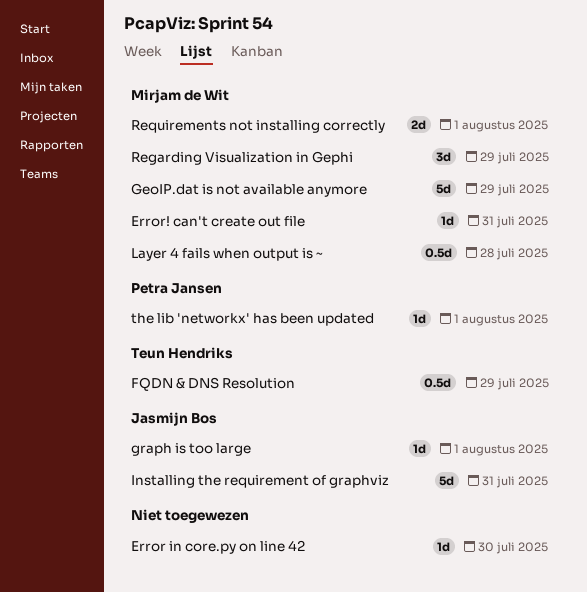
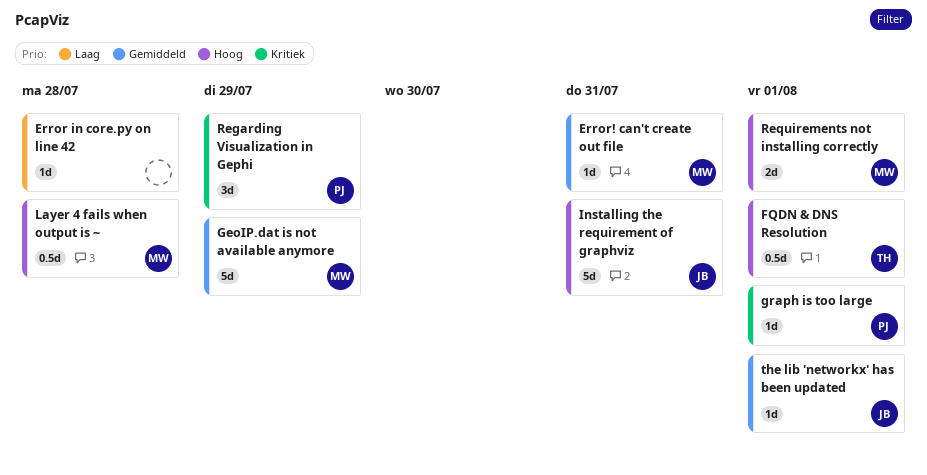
Error in core.py on line 42, due: Jul 30 -> Jul 28
FQDN & DNS Resolution, due: Jul 29 -> Aug 1
graph is too large, owner: Jasmijn Bos -> Petra Jansen
Regarding Visualization in Gephi, owner: Mirjam de Wit -> Petra Jansen
the lib 'networkx' has been updated, owner: Petra Jansen -> Jasmijn Bos

